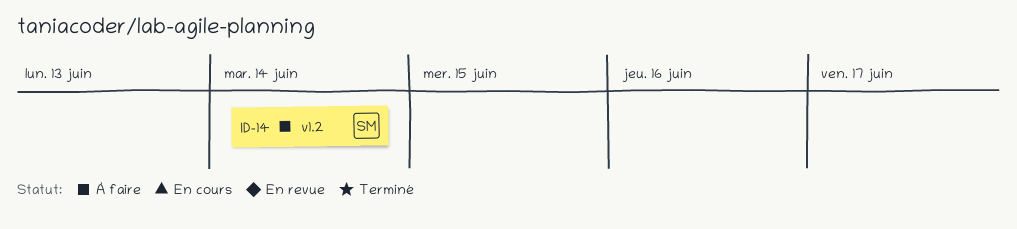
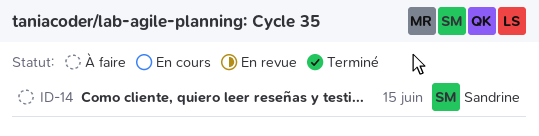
ID-14, due: Jun 14 -> Jun 15

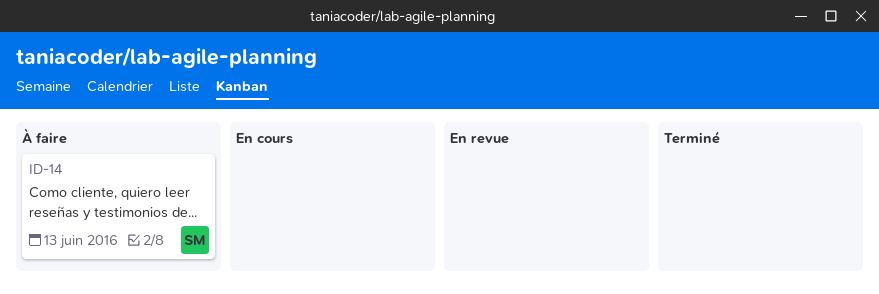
ID-14, due: Jun 15 -> Jun 13

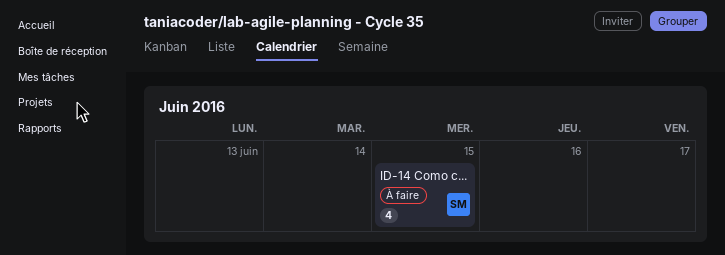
ID-14, due: Jun 13 -> Jun 15

